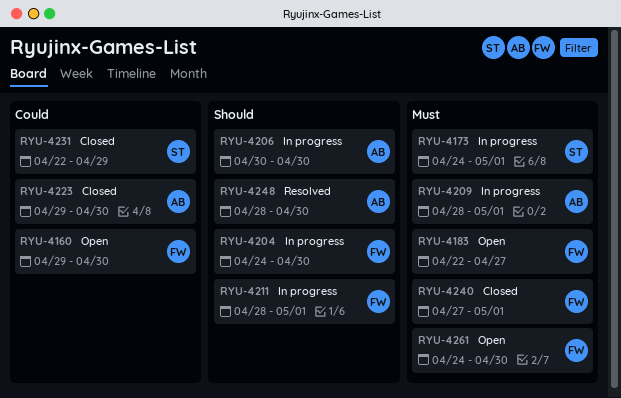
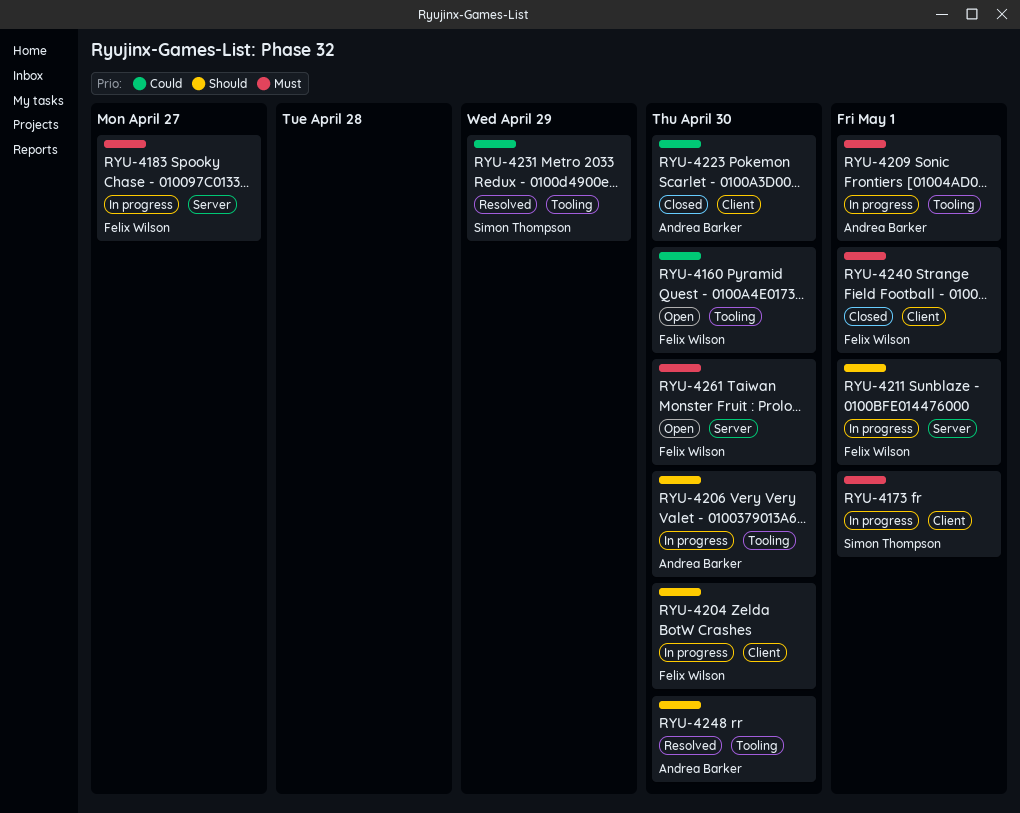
RYU-4183, status: Open -> In progress
RYU-4231, status: Closed -> Resolved

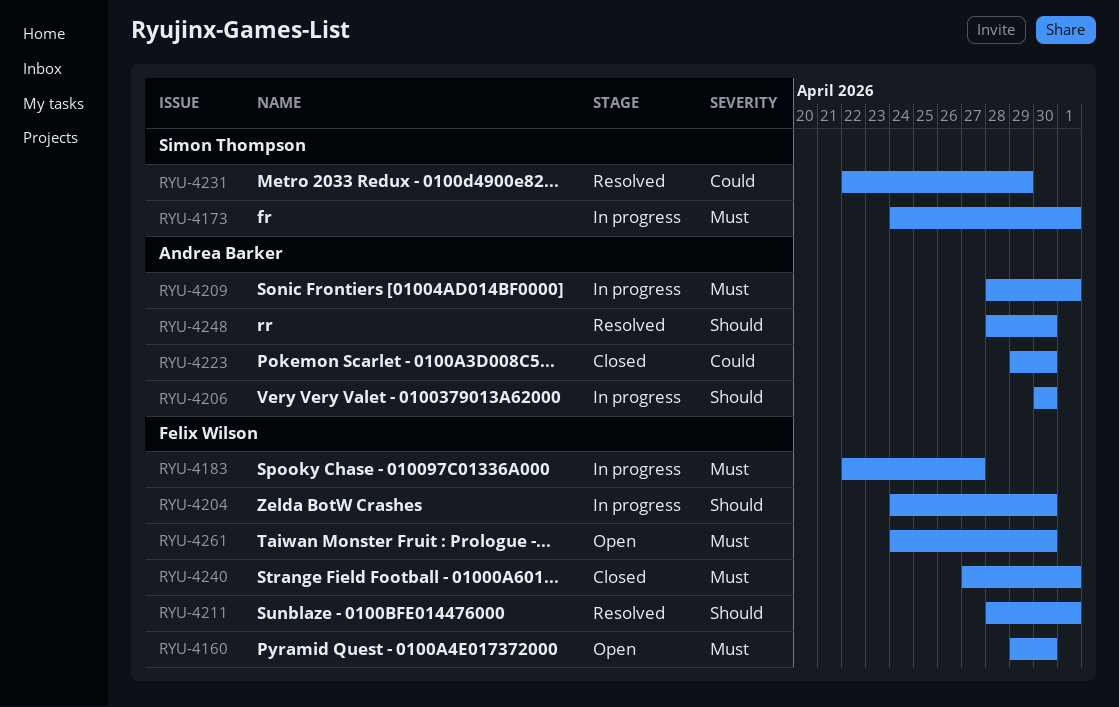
RYU-4160, priority: Could -> Must
RYU-4211, status: In progress -> Resolved

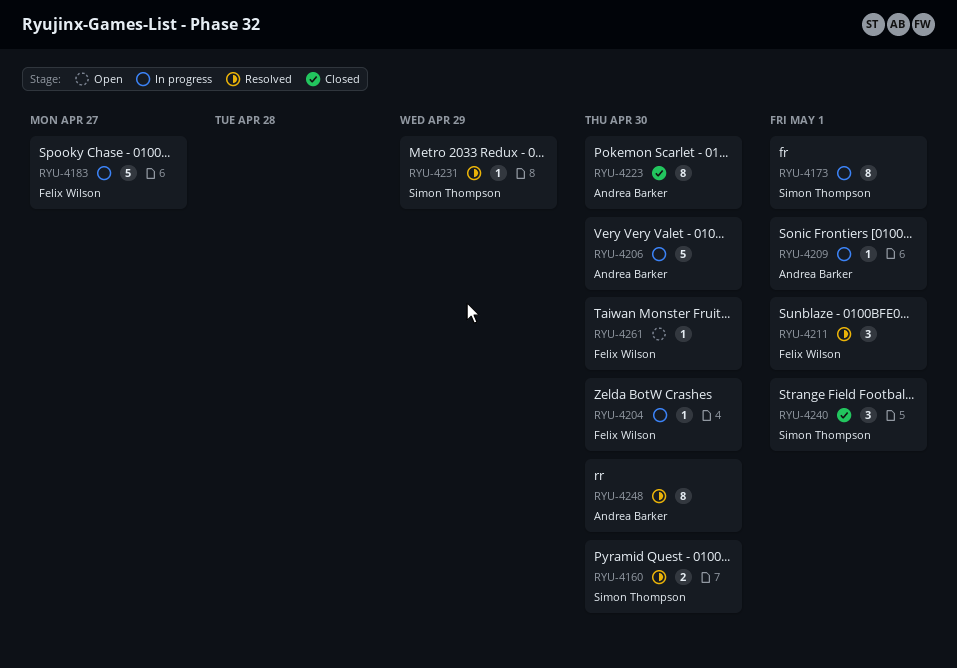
RYU-4160, status: Open -> Resolved
RYU-4160, owner: Felix Wilson -> Simon Thompson
RYU-4240, owner: Felix Wilson -> Simon Thompson

